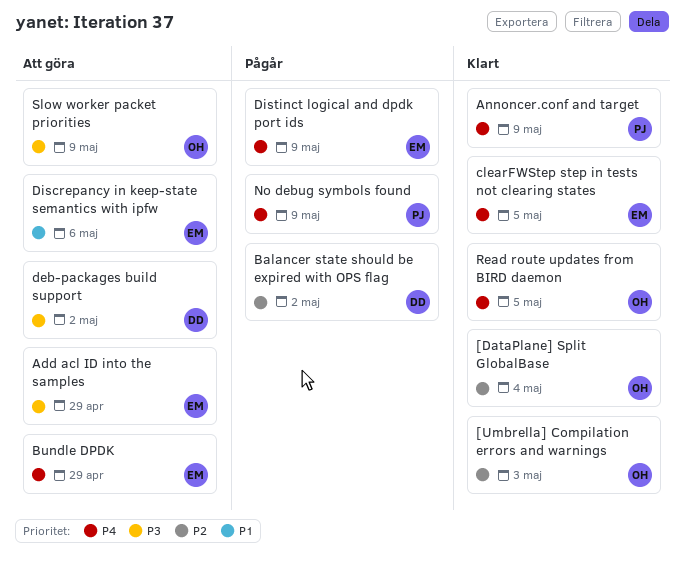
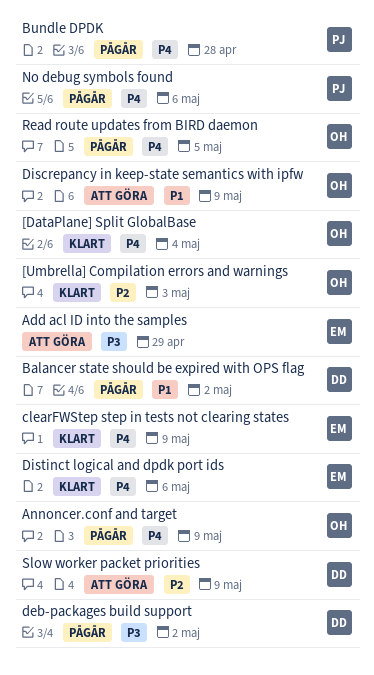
[DataPlane] Split GlobalBase, priority: P2 -> P4
Annoncer.conf and target, status: Klart -> Pågår
Annoncer.conf and target, owner: PJ -> OH
Balancer state should be expired with OPS flag, priority: P2 -> P1
Bundle DPDK, status: Att göra -> Pågår
Bundle DPDK, owner: EM -> PJ
Bundle DPDK, due: Apr 29 -> Apr 28
clearFWStep step in tests not clearing states, due: May 5 -> May 9
deb-packages build support, status: Att göra -> Pågår
Discrepancy in keep-state semantics with ipfw, owner: EM -> OH
Discrepancy in keep-state semantics with ipfw, due: May 6 -> May 9
Distinct logical and dpdk port ids, status: Pågår -> Klart
Distinct logical and dpdk port ids, due: May 9 -> May 6
No debug symbols found, due: May 9 -> May 6
Read route updates from BIRD daemon, status: Klart -> Pågår
Slow worker packet priorities, owner: OH -> DD
Slow worker packet priorities, priority: P3 -> P2

